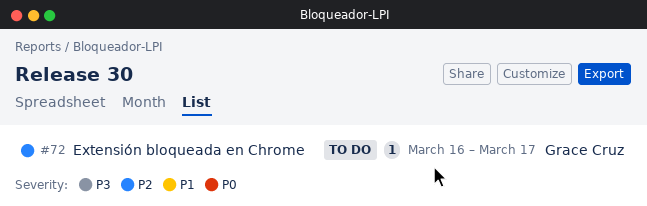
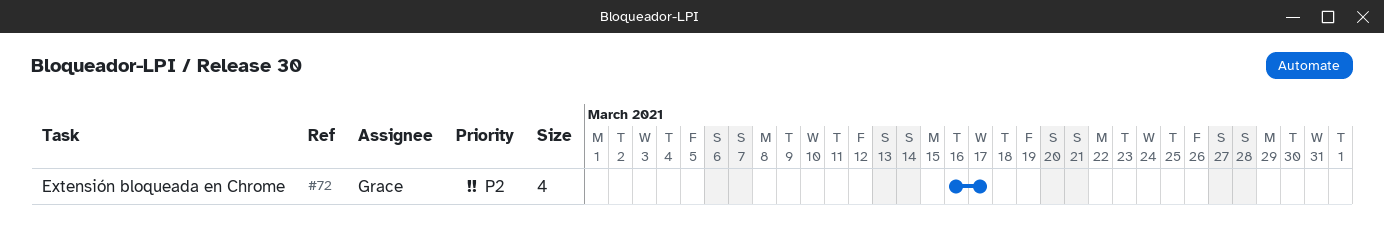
#72, estimate: 1 -> 4

